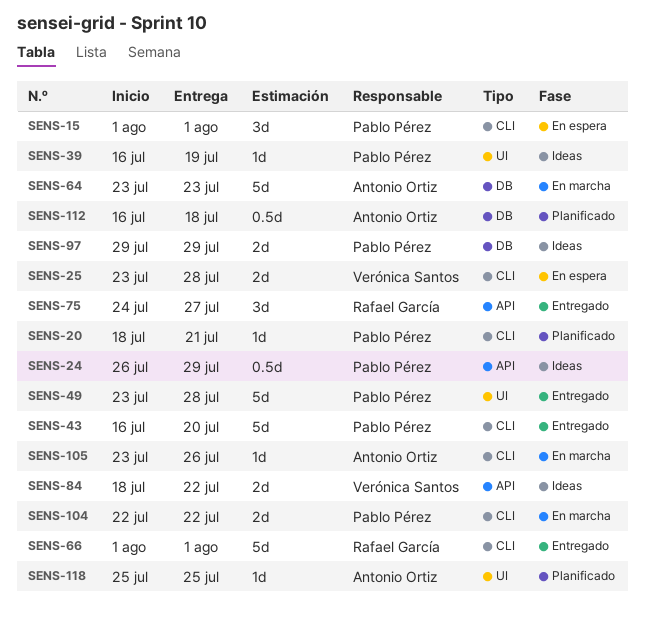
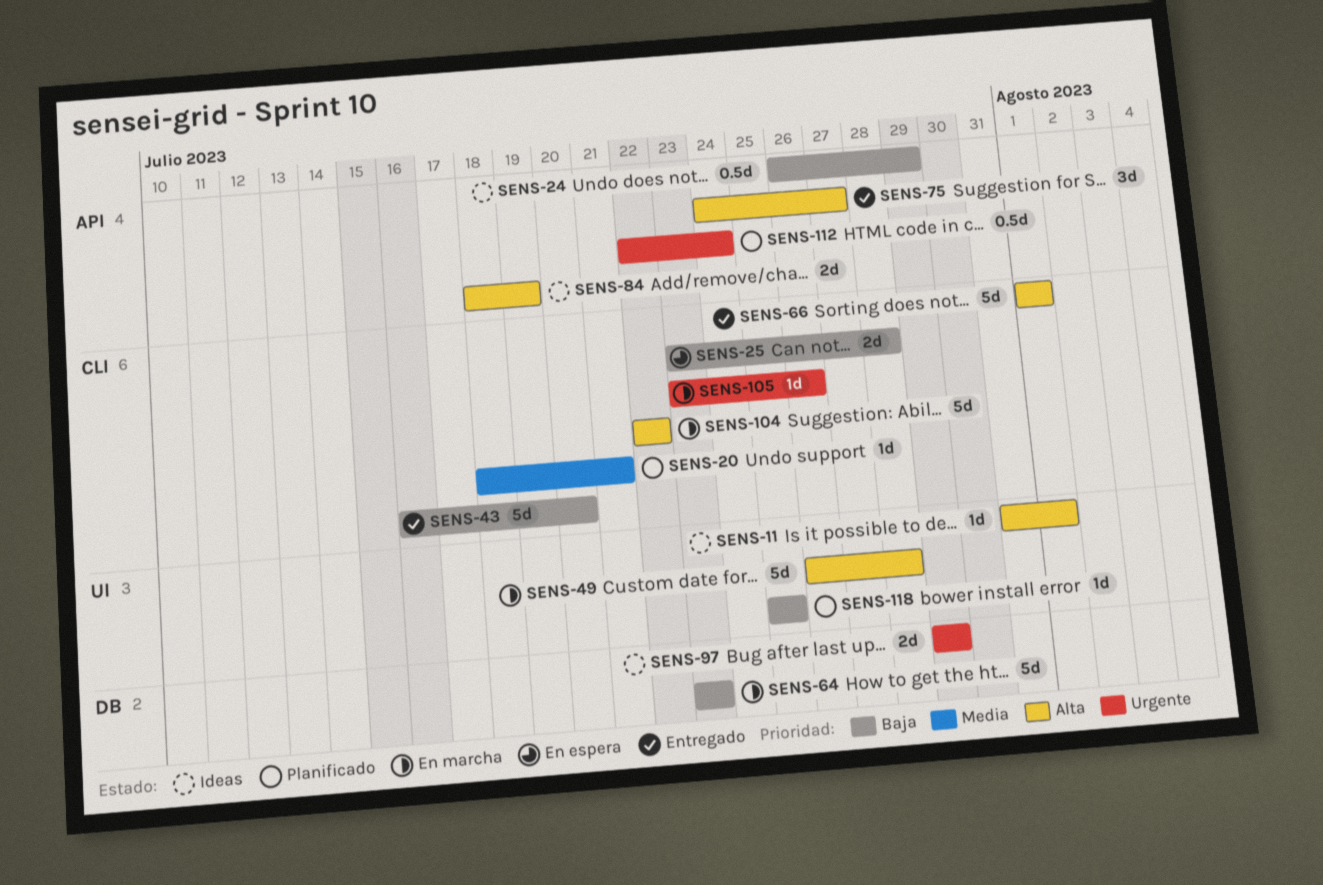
SENS-11: none -> present
SENS-15: present -> none
SENS-39: present -> none
SENS-49, status: Entregado -> En marcha
SENS-49, start: Jul 23 -> Jul 26
SENS-84, due: Jul 22 -> Jul 19
SENS-104, estimate: 2d -> 5d
SENS-112, label: DB -> API
SENS-112, start: Jul 16 -> Jul 22
SENS-112, due: Jul 18 -> Jul 24

